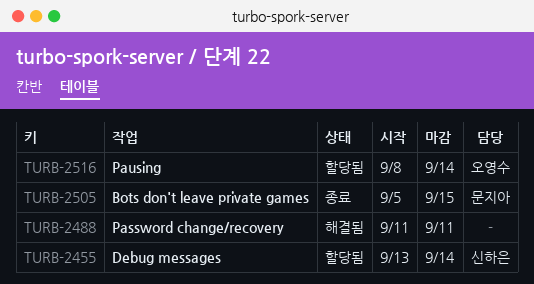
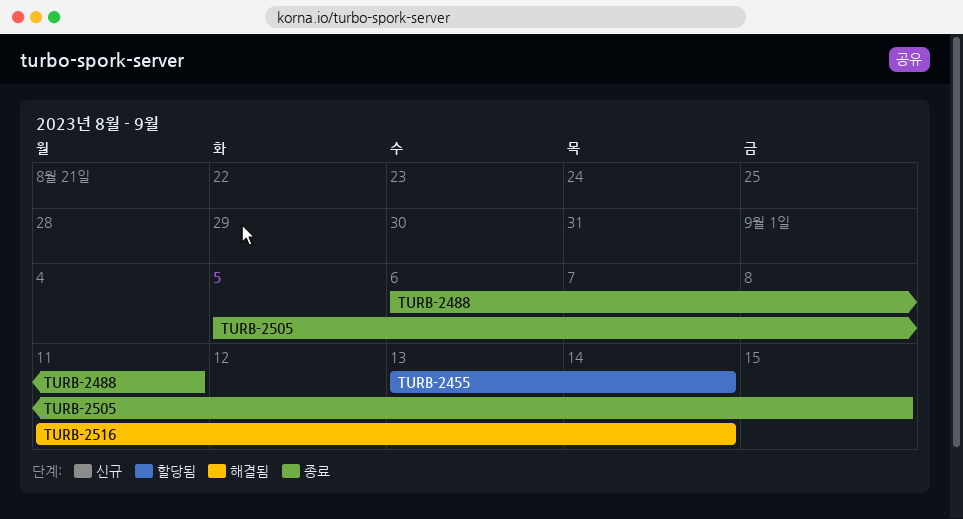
TURB-2488, status: 해결됨 -> 종료
TURB-2488, start: Sep 11 -> Sep 6
TURB-2516, status: 할당됨 -> 해결됨
TURB-2516, start: Sep 8 -> Sep 11

